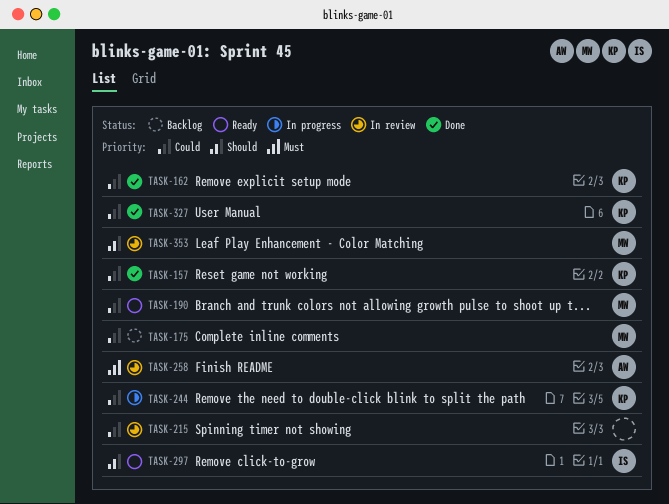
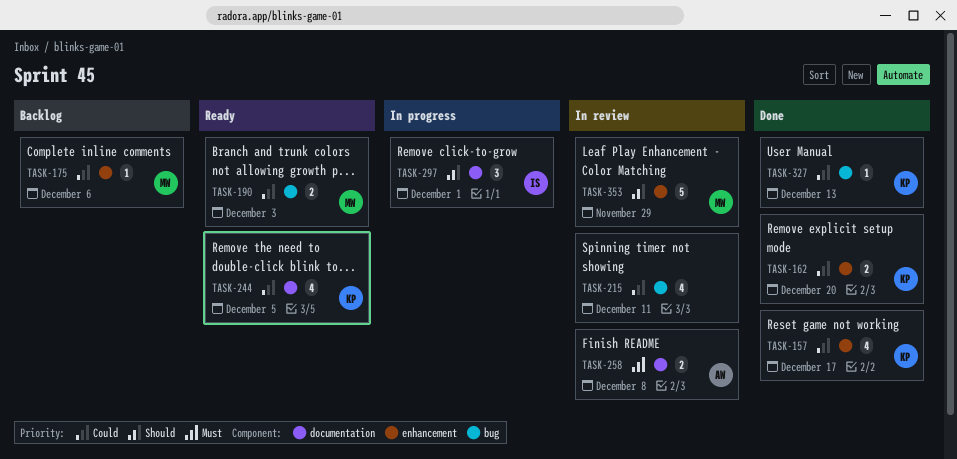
TASK-244, status: In progress -> Ready
TASK-297, status: Ready -> In progress

